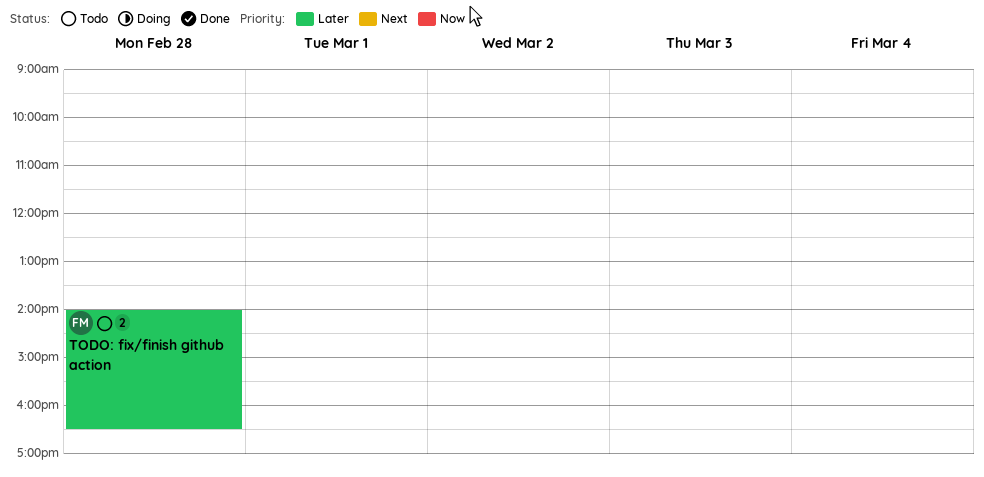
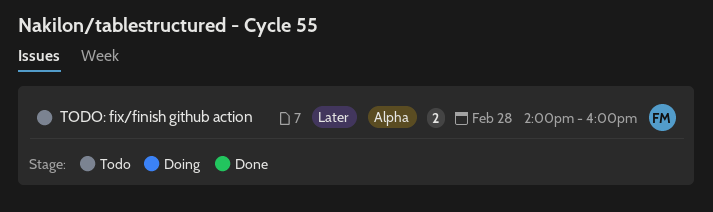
TODO: fix/finish github action, ends: 16:30 -> 16:00

